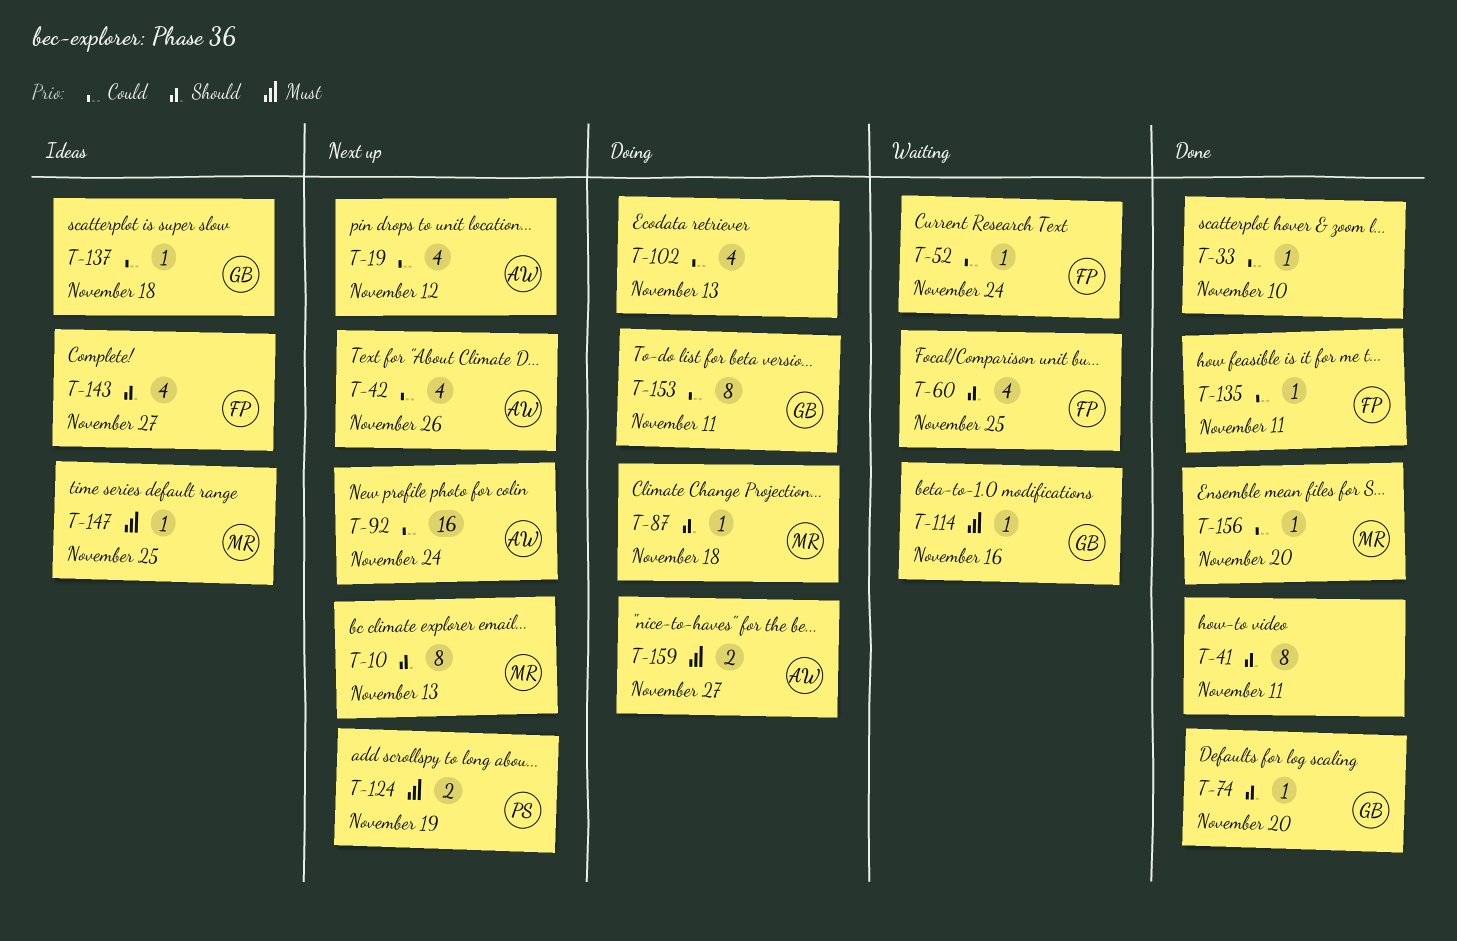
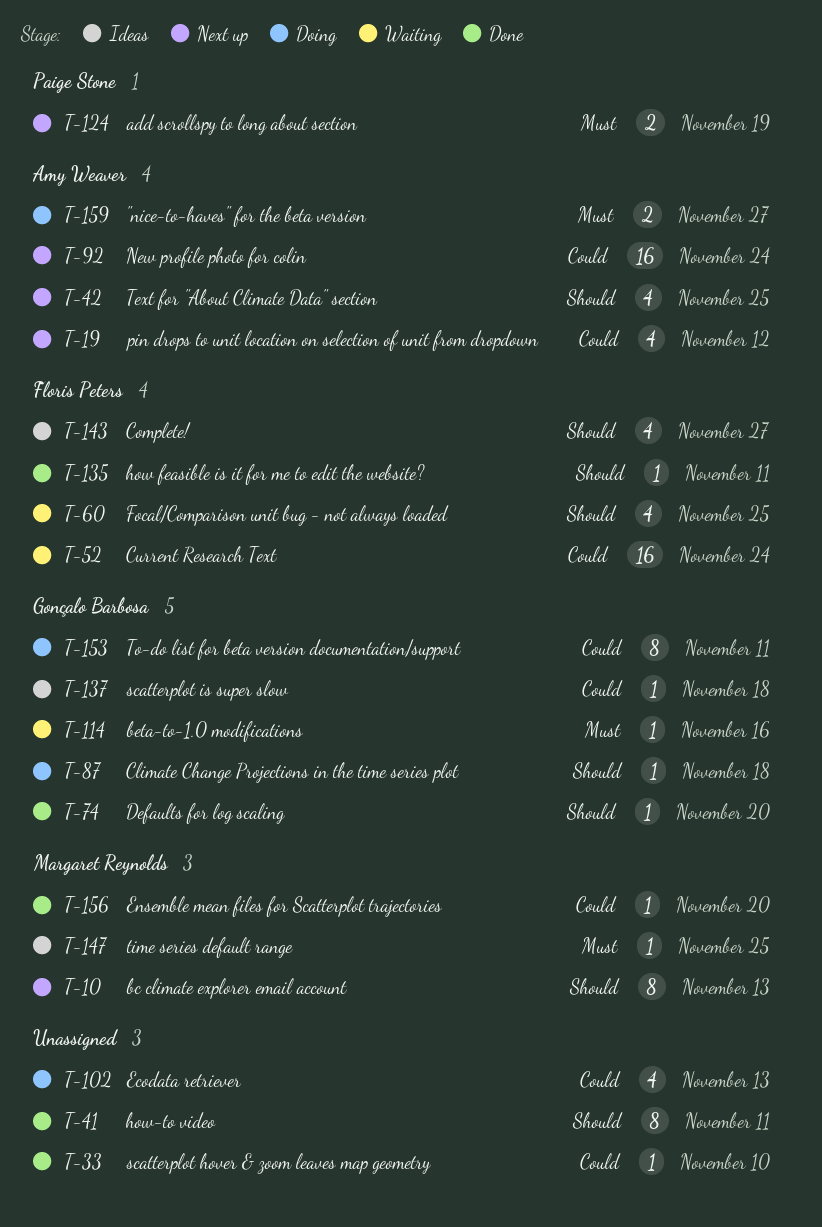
T-42, priority: Could -> Should
T-42, due: Nov 26 -> Nov 25
T-52, estimate: 1 -> 16
T-87, owner: Margaret Reynolds -> Gonçalo Barbosa
T-135, priority: Could -> Should

